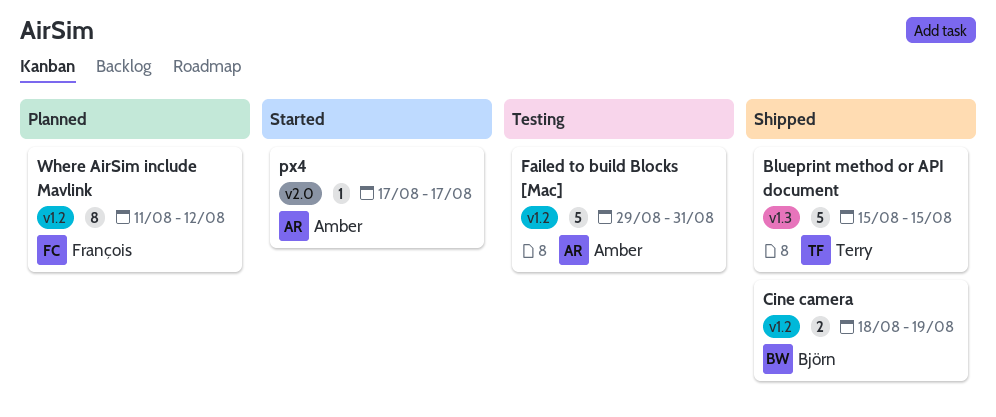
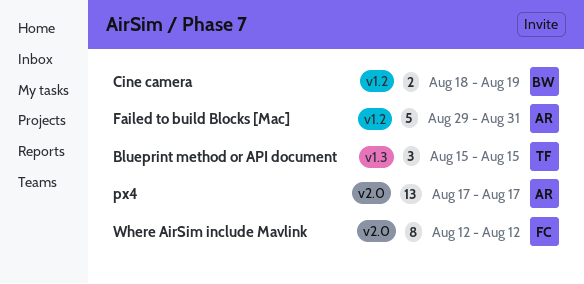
Blueprint method or API document, estimate: 5 -> 3
px4, estimate: 1 -> 13
Where AirSim include Mavlink, label: v1.2 -> v2.0
Where AirSim include Mavlink, start: Aug 11 -> Aug 12

